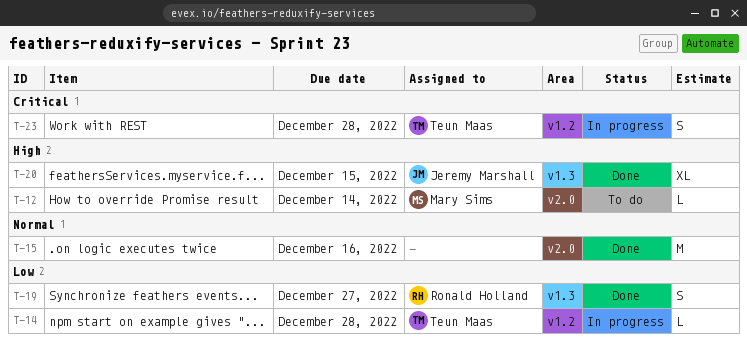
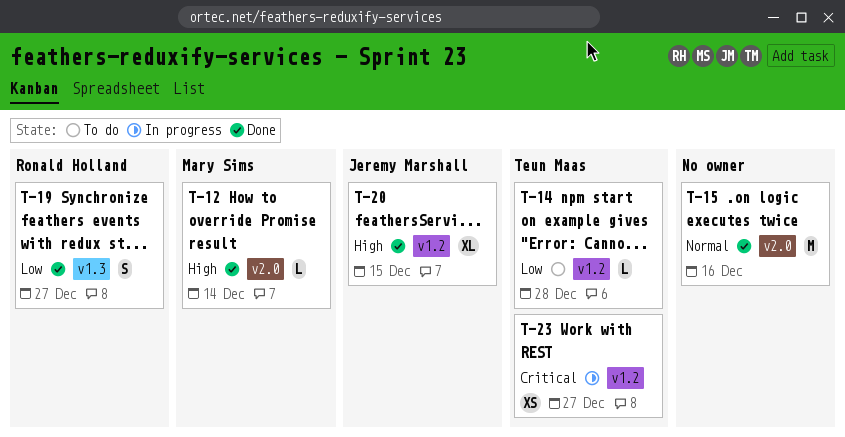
T-12, status: To do -> Done
T-14, status: In progress -> To do
T-20, label: v1.3 -> v1.2
T-23, estimate: S -> XS
T-23, due: Dec 28 -> Dec 27

